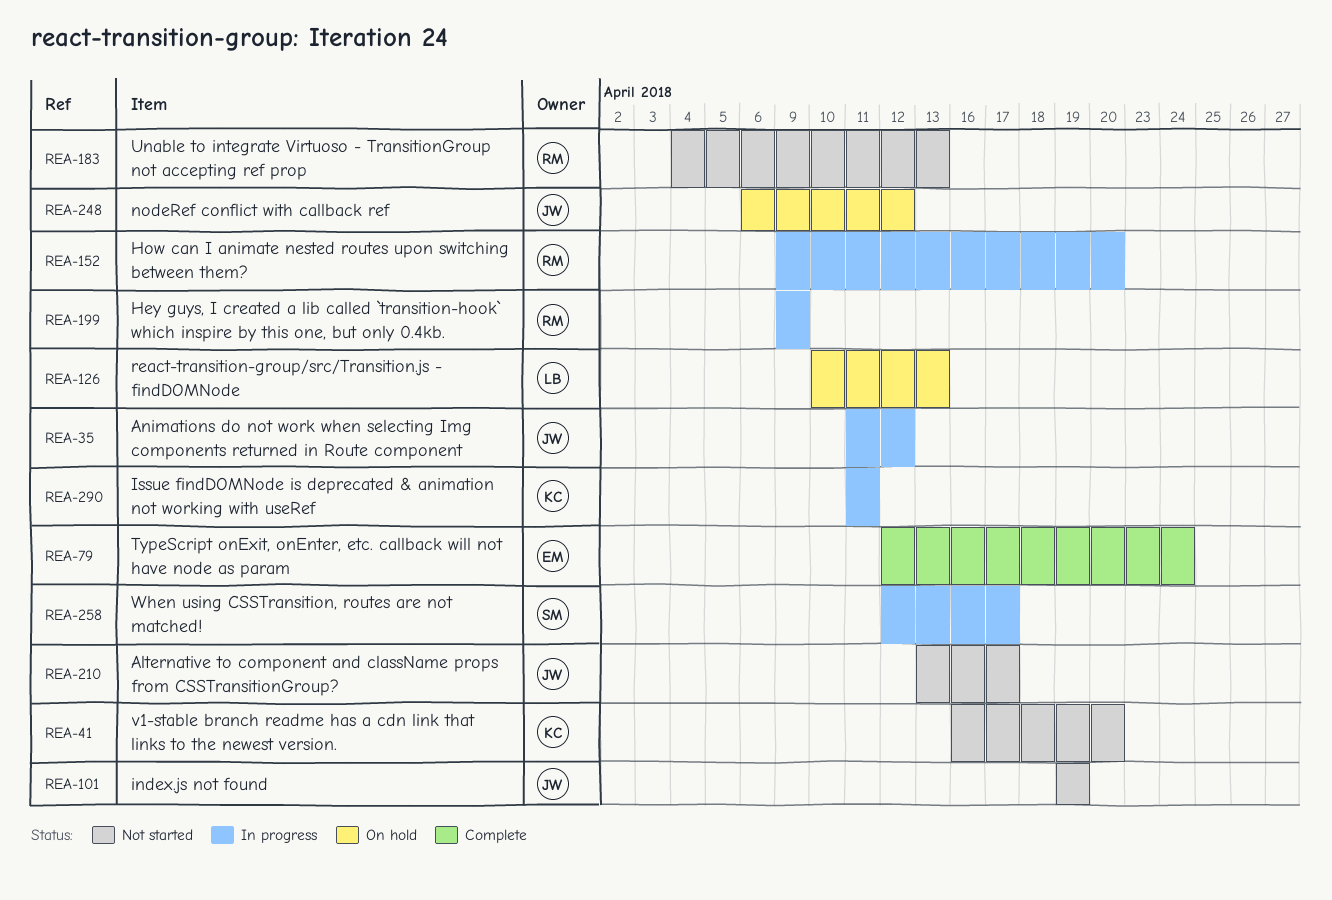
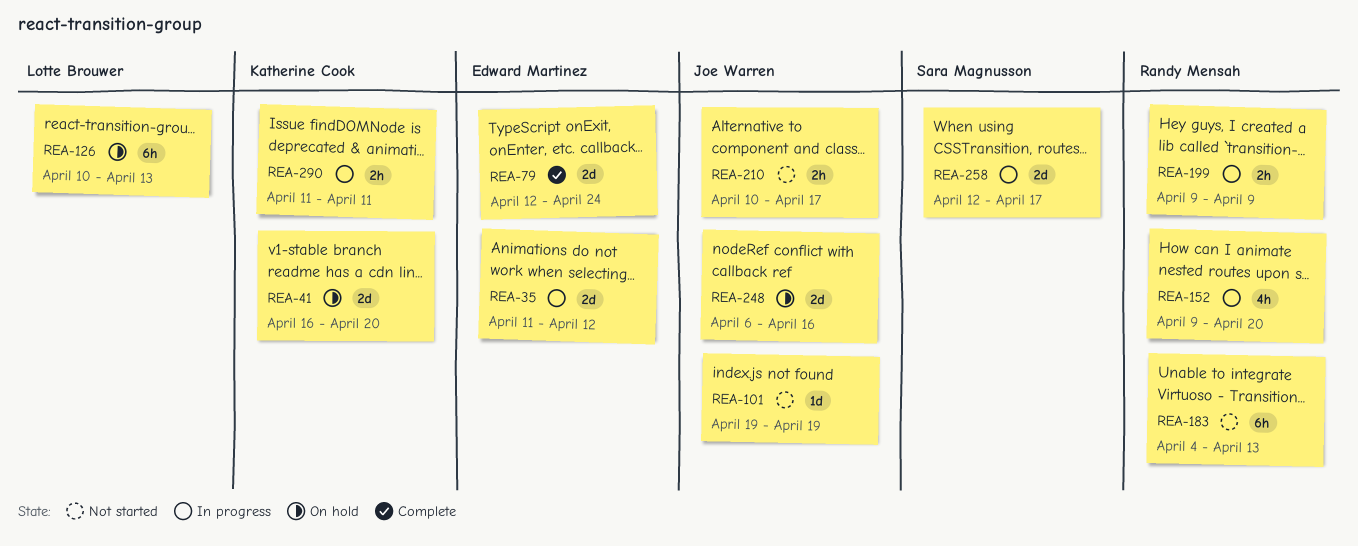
REA-35, owner: Joe Warren -> Edward Martinez
REA-41, status: Not started -> On hold
REA-210, start: Apr 13 -> Apr 10
REA-248, due: Apr 12 -> Apr 16

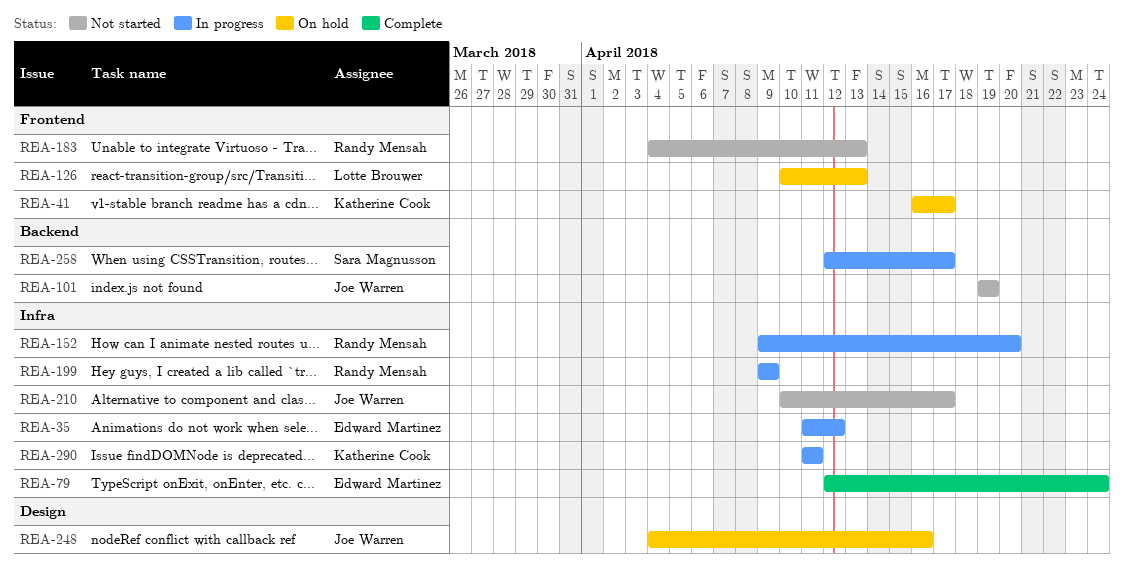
REA-41, due: Apr 20 -> Apr 17
REA-248, start: Apr 6 -> Apr 4

